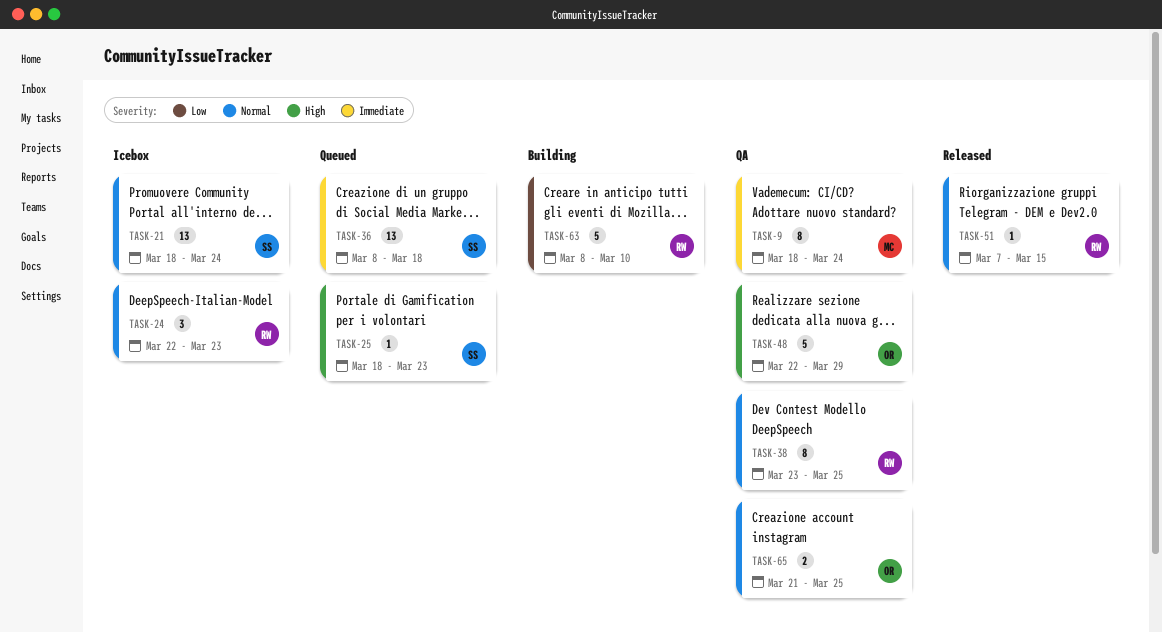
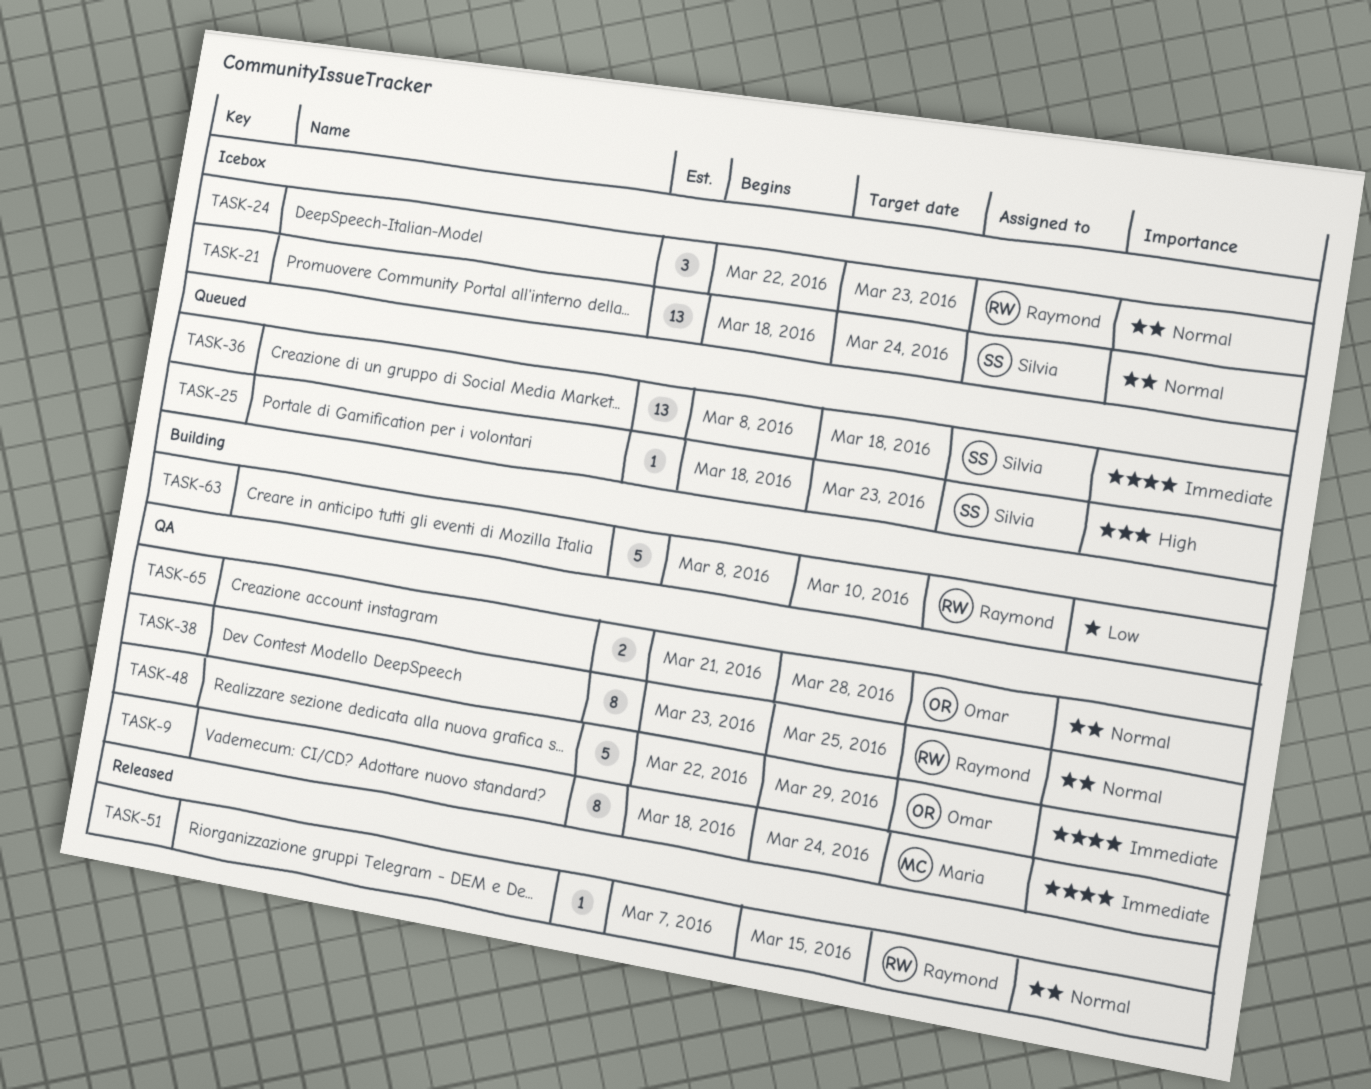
TASK-48, priority: High -> Immediate
TASK-65, due: Mar 25 -> Mar 28

